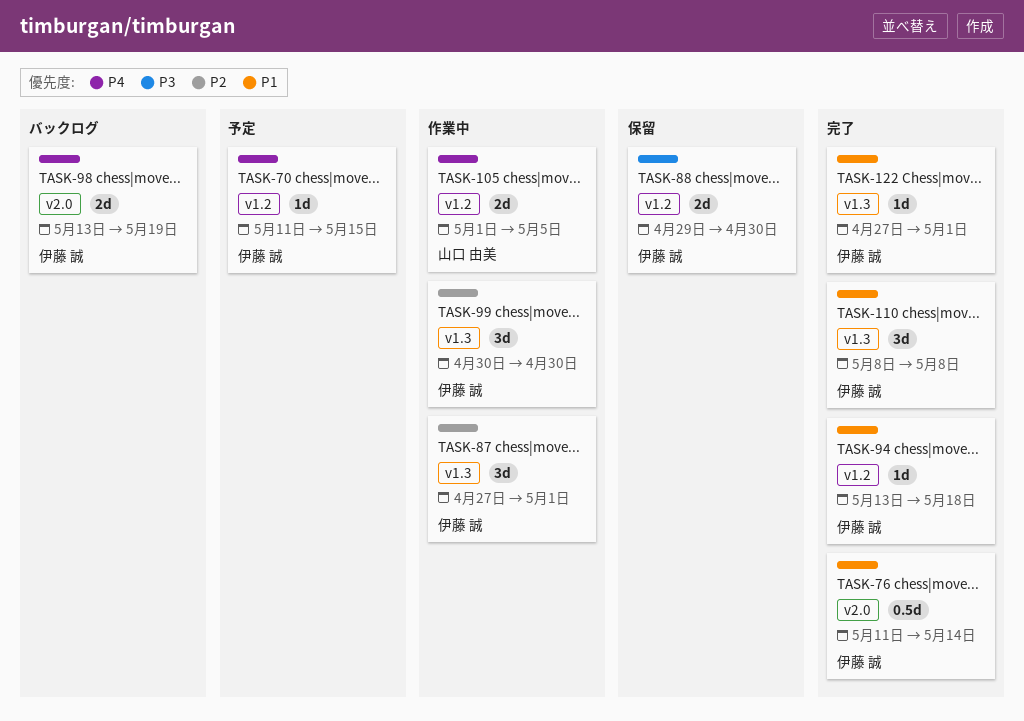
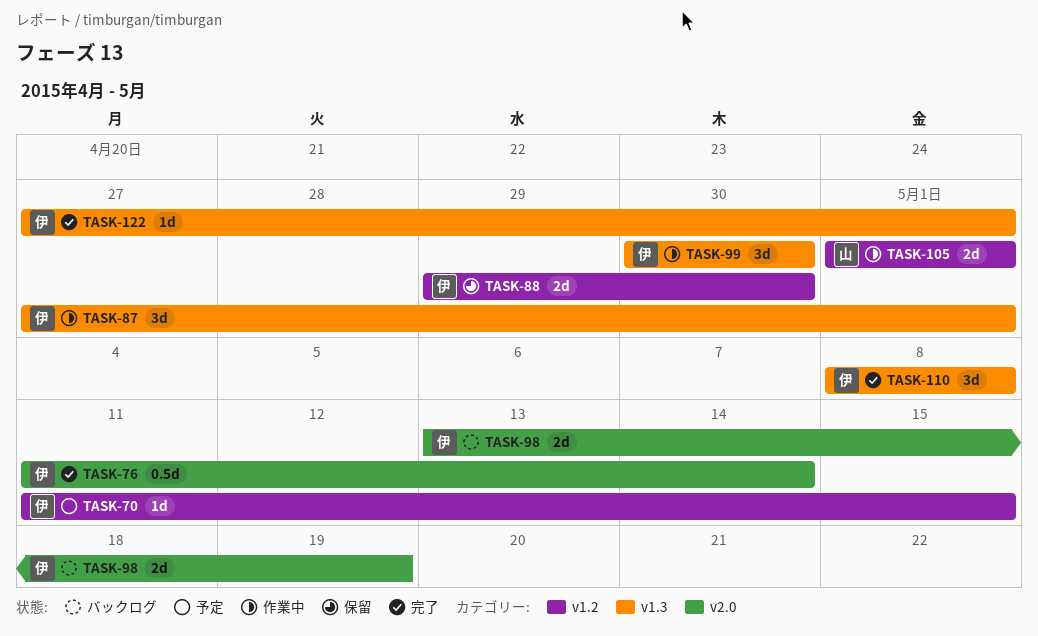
TASK-94: present -> none
TASK-105, due: May 5 -> May 1

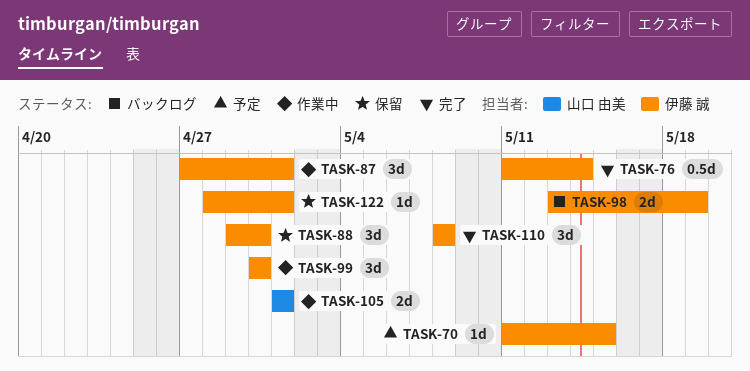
TASK-88, estimate: 2d -> 3d
TASK-122, status: 完了 -> 保留
TASK-122, start: Apr 27 -> Apr 28

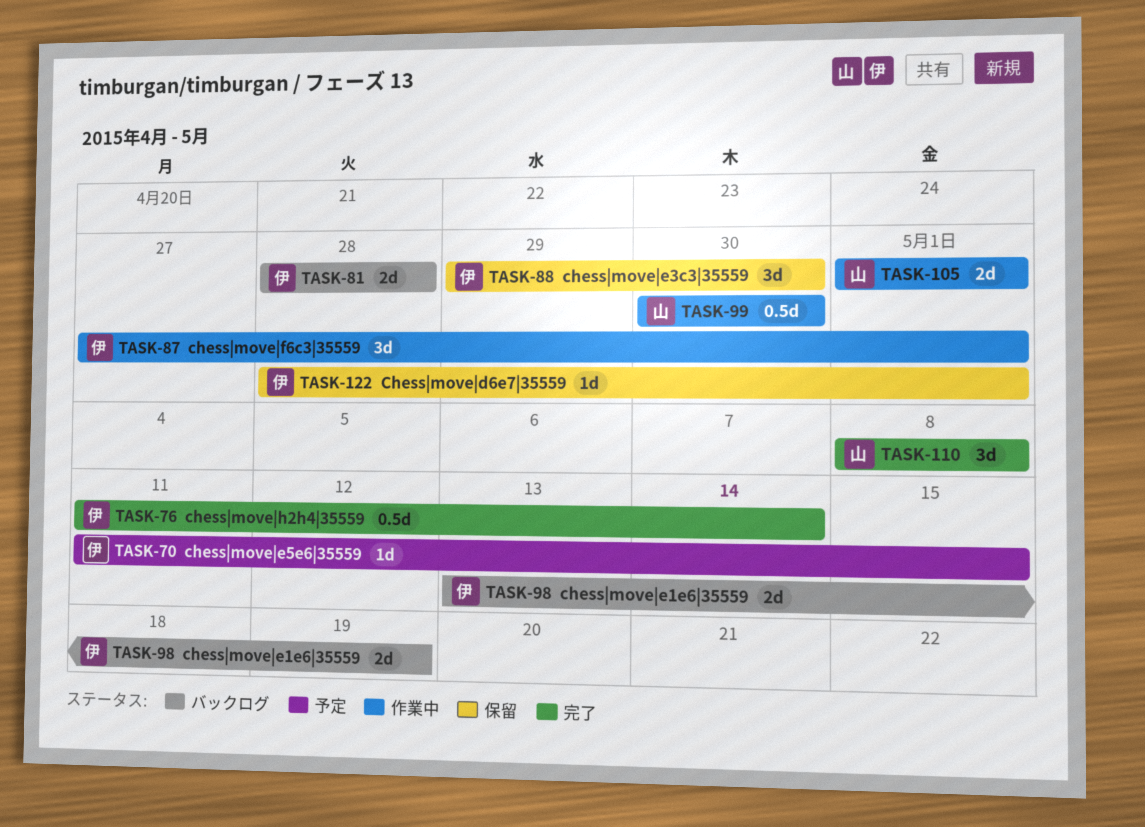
TASK-81: none -> present
TASK-99, owner: 伊藤 誠 -> 山口 由美
TASK-99, estimate: 3d -> 0.5d
TASK-110, owner: 伊藤 誠 -> 山口 由美

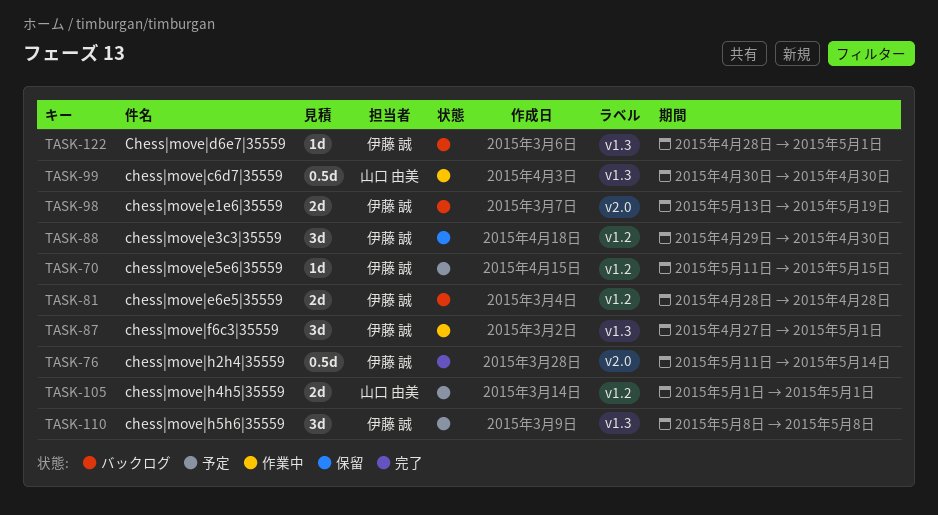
TASK-105, status: 作業中 -> 予定
TASK-110, status: 完了 -> 予定
TASK-110, owner: 山口 由美 -> 伊藤 誠
TASK-122, status: 保留 -> バックログ

